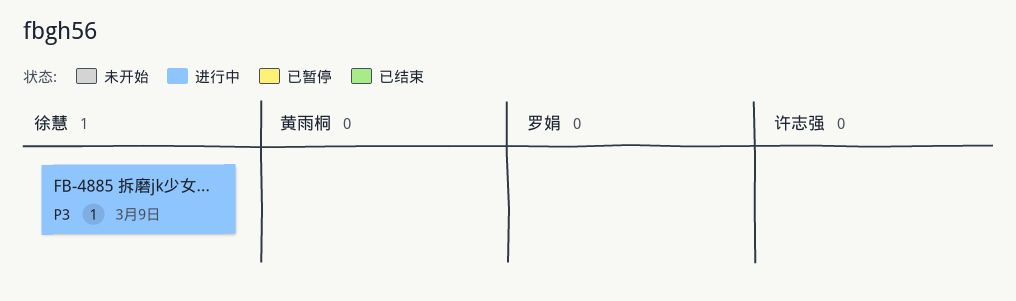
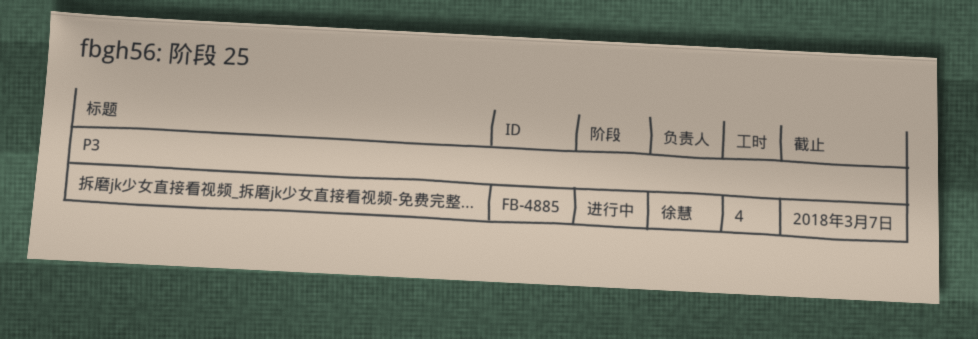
FB-4885, estimate: 1 -> 4
FB-4885, due: Mar 9 -> Mar 7

